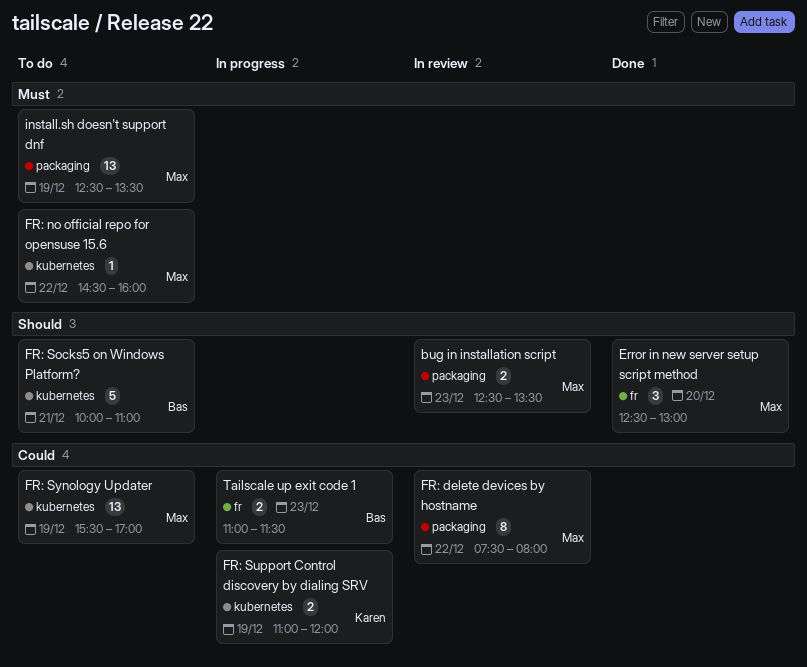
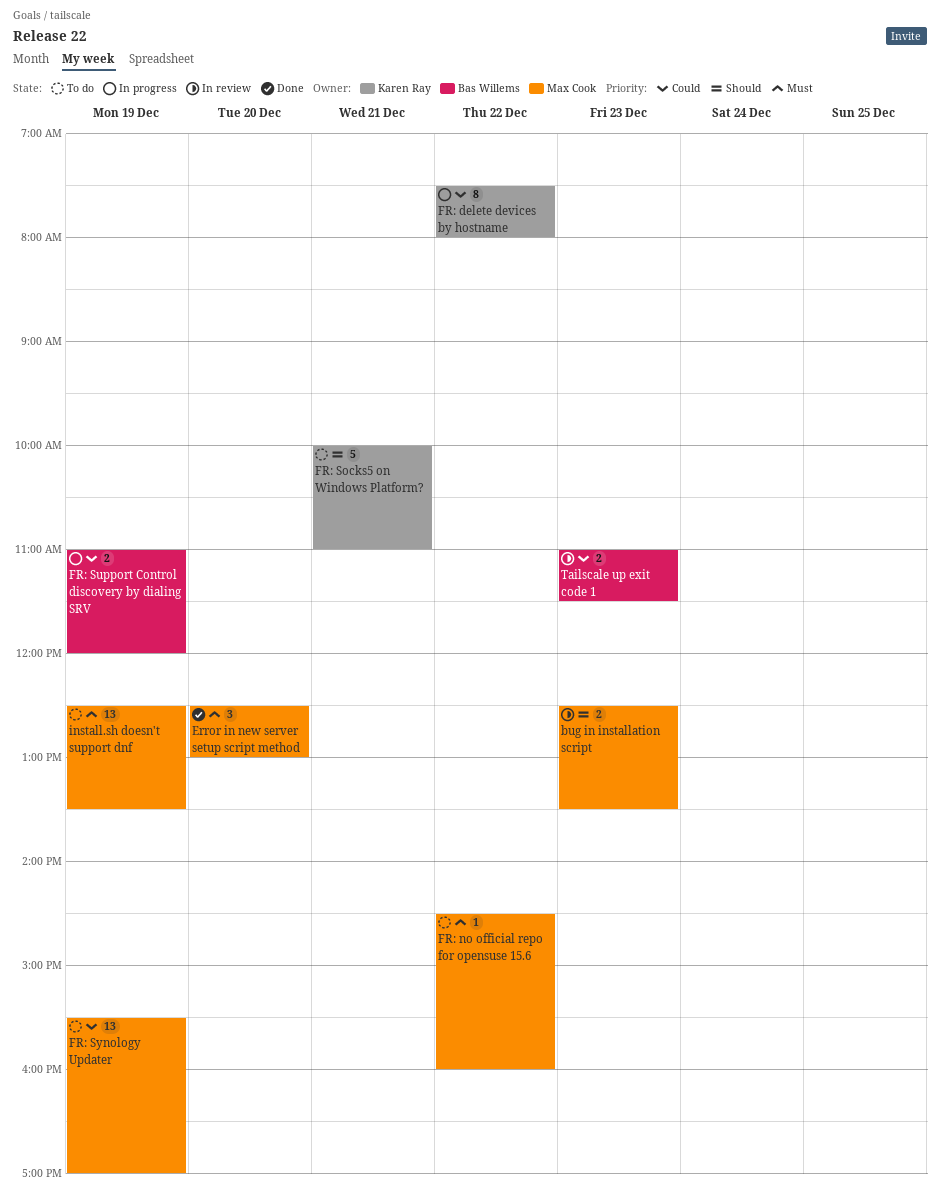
Error in new server setup script method, priority: Should -> Must
FR: delete devices by hostname, status: In review -> In progress
FR: delete devices by hostname, owner: Max Cook -> Karen Ray
FR: Socks5 on Windows Platform?, owner: Bas Willems -> Karen Ray
FR: Support Control discovery by dialing SRV, owner: Karen Ray -> Bas Willems
Tailscale up exit code 1, status: In progress -> In review

